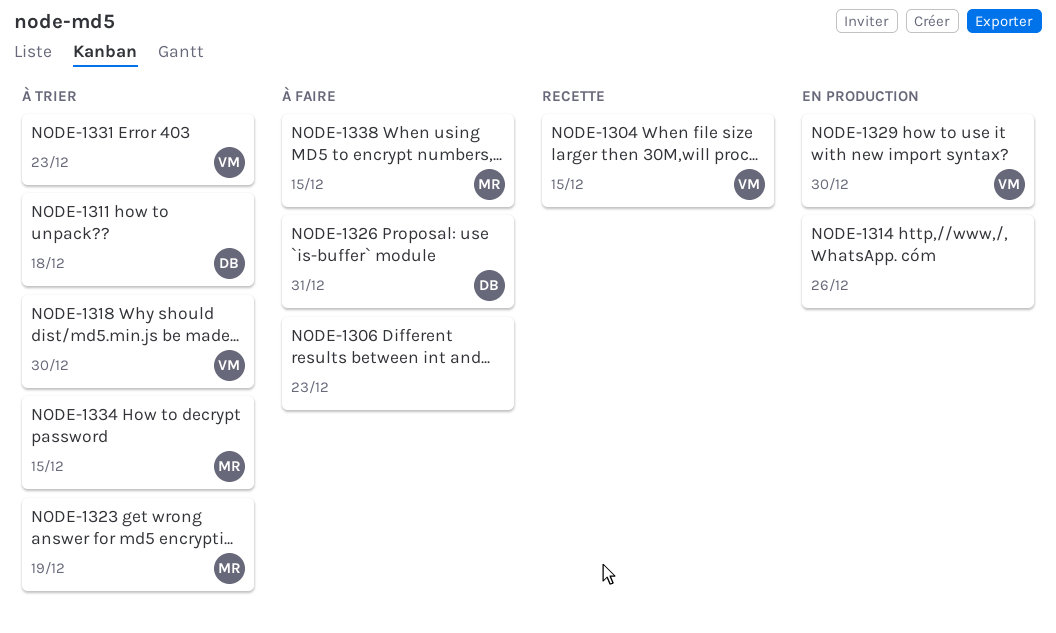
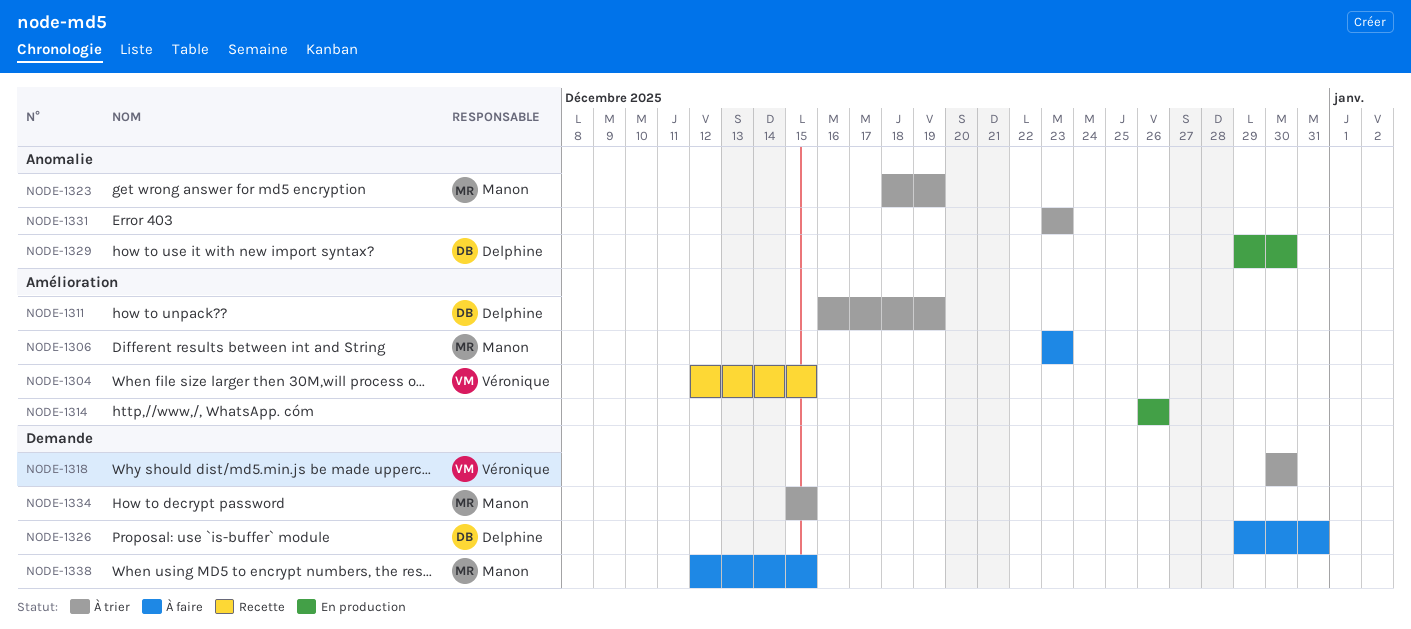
NODE-1306, owner: none -> Manon
NODE-1311, due: Dec 18 -> Dec 19
NODE-1329, owner: Véronique -> Delphine
NODE-1331, owner: Véronique -> none

